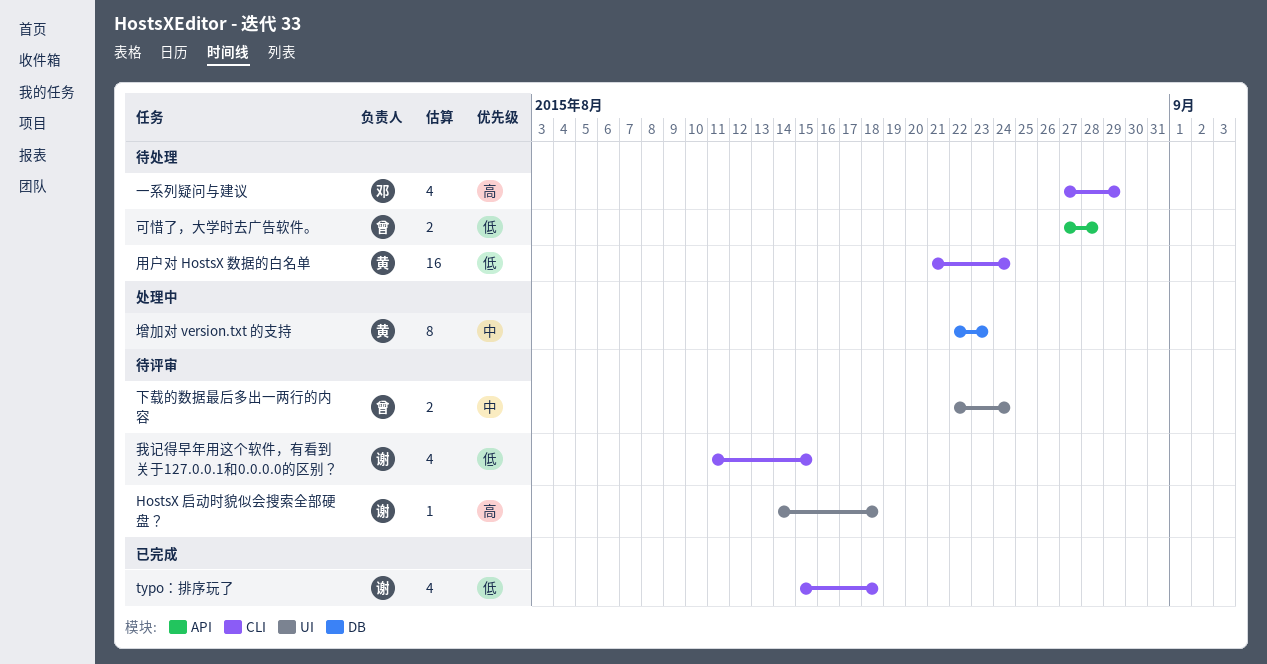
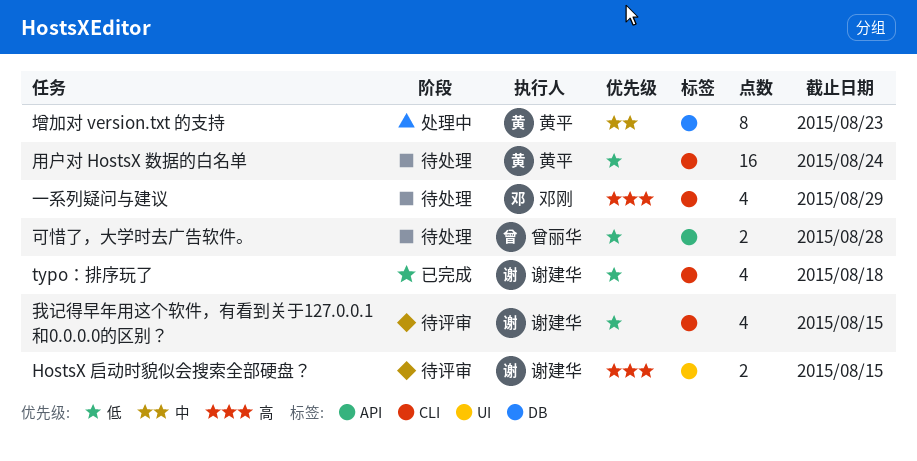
HostsX 启动时貌似会搜索全部硬盘？, estimate: 1 -> 2
HostsX 启动时貌似会搜索全部硬盘？, due: Aug 18 -> Aug 15
下载的数据最后多出一两行的内容: present -> none

